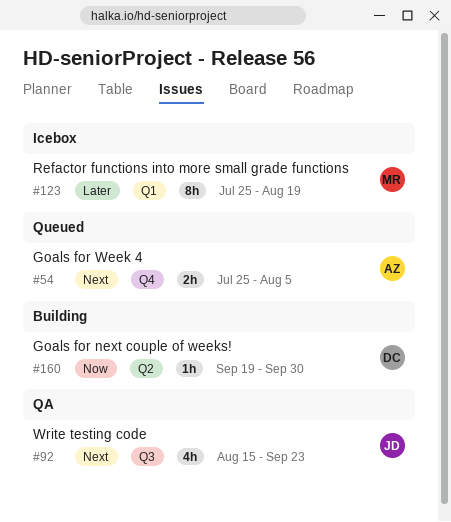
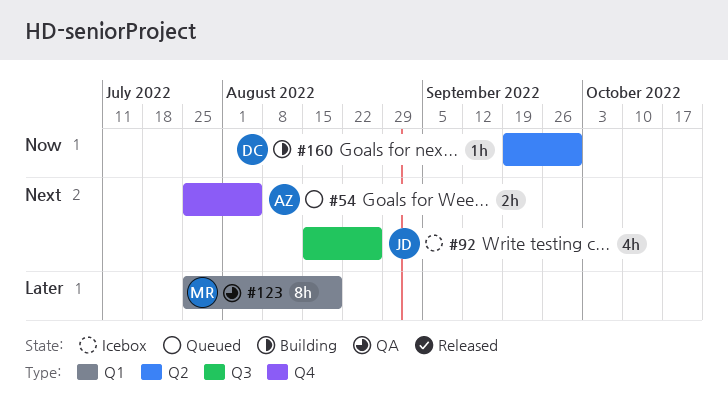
#92, status: QA -> Icebox
#92, due: Sep 23 -> Aug 26
#123, status: Icebox -> QA

